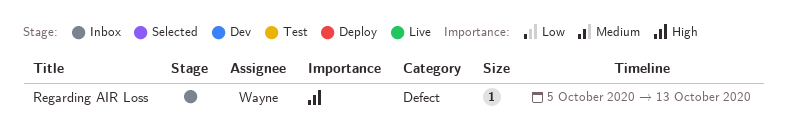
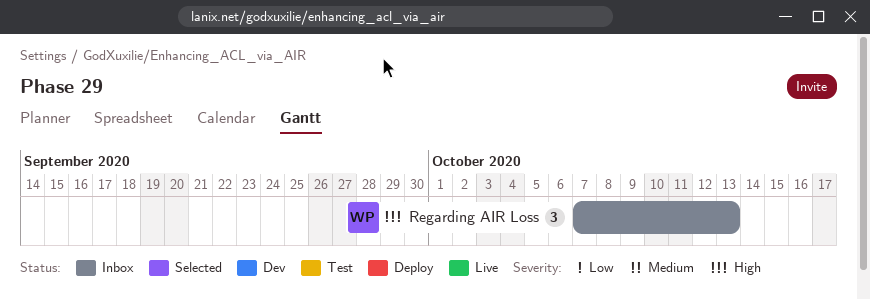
Regarding AIR Loss, estimate: 1 -> 3
Regarding AIR Loss, start: Oct 5 -> Oct 7

